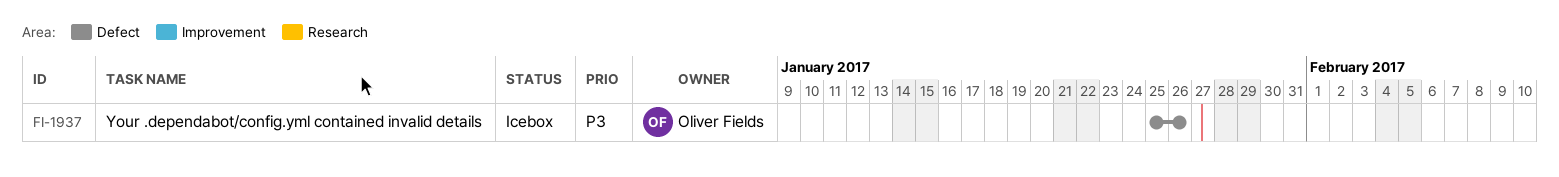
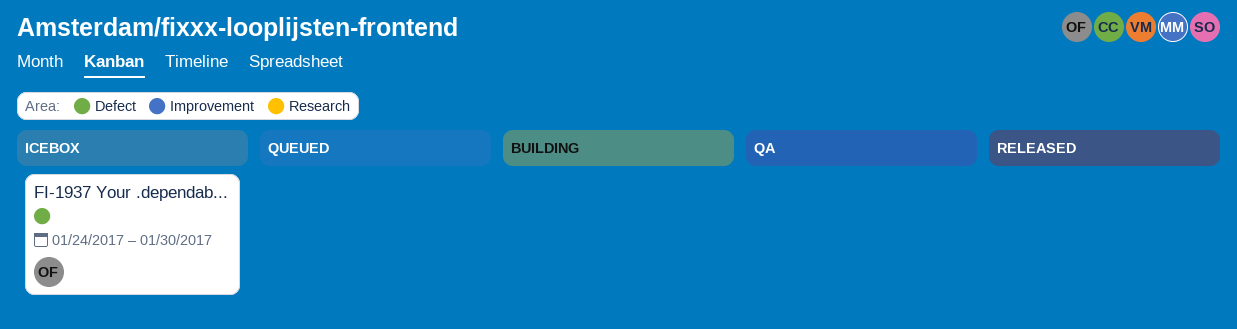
FI-1937, start: Jan 25 -> Jan 24
FI-1937, due: Jan 26 -> Jan 30

